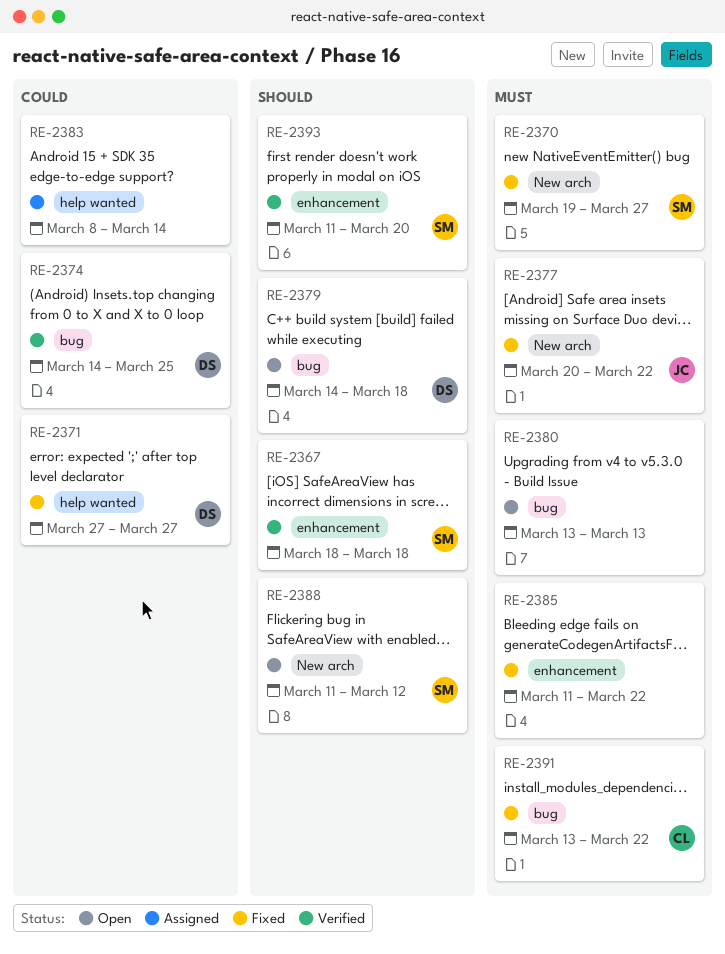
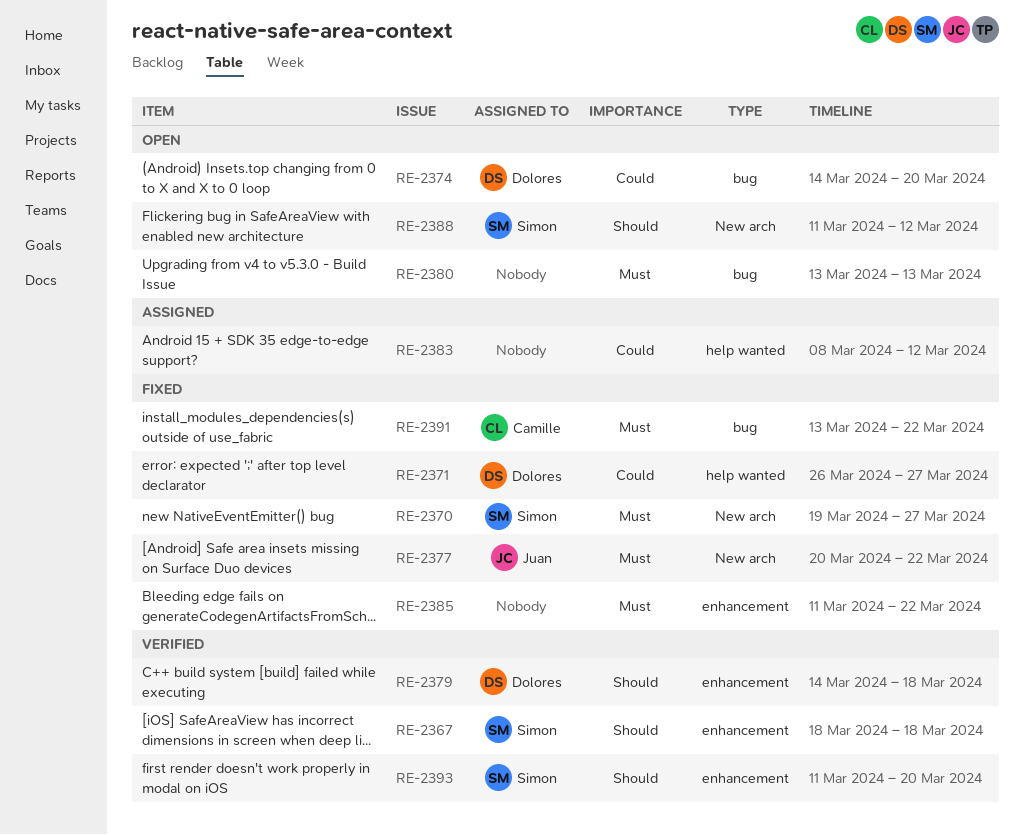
RE-2371, start: Mar 27 -> Mar 26
RE-2374, status: Verified -> Open
RE-2374, due: Mar 25 -> Mar 20
RE-2379, status: Open -> Verified
RE-2379, label: bug -> enhancement
RE-2383, due: Mar 14 -> Mar 12

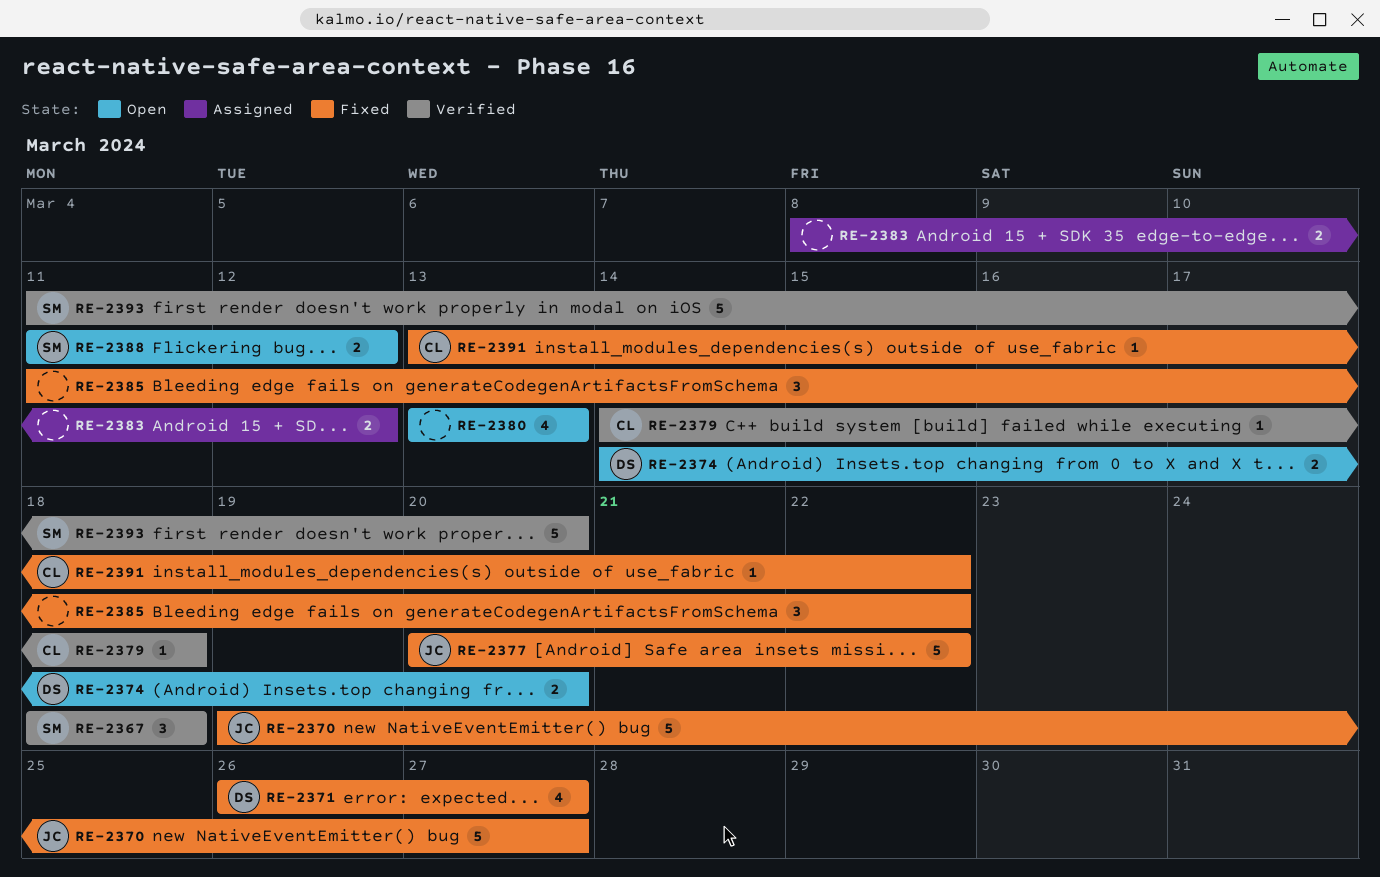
RE-2370, owner: Simon -> Juan
RE-2379, owner: Dolores -> Camille

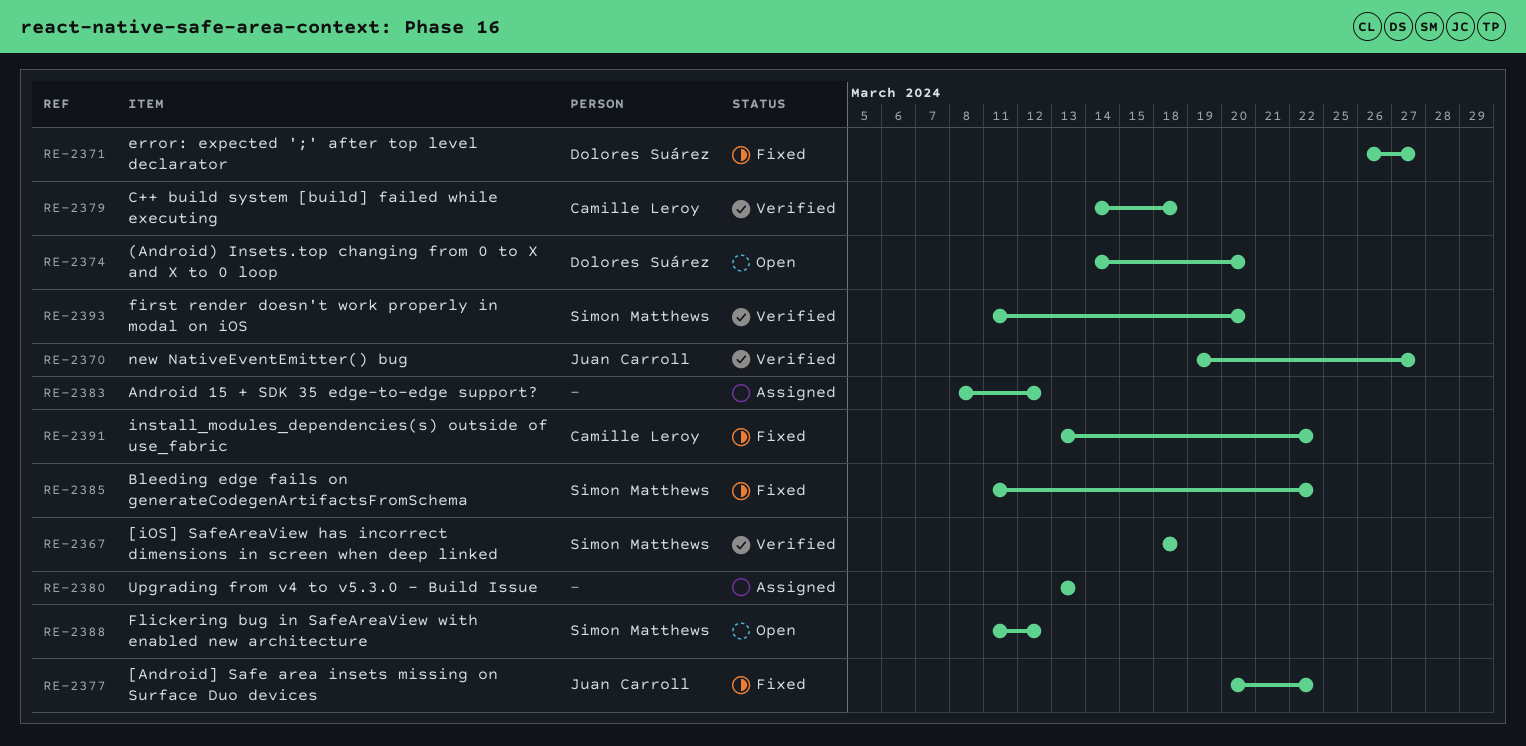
RE-2370, status: Fixed -> Verified
RE-2380, status: Open -> Assigned
RE-2385, owner: none -> Simon Matthews

